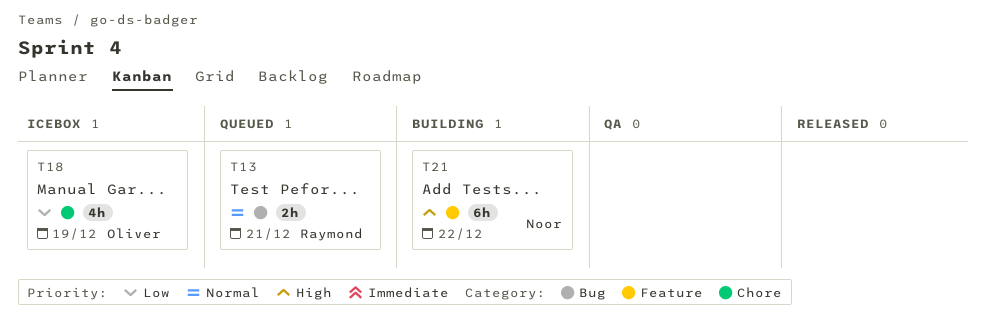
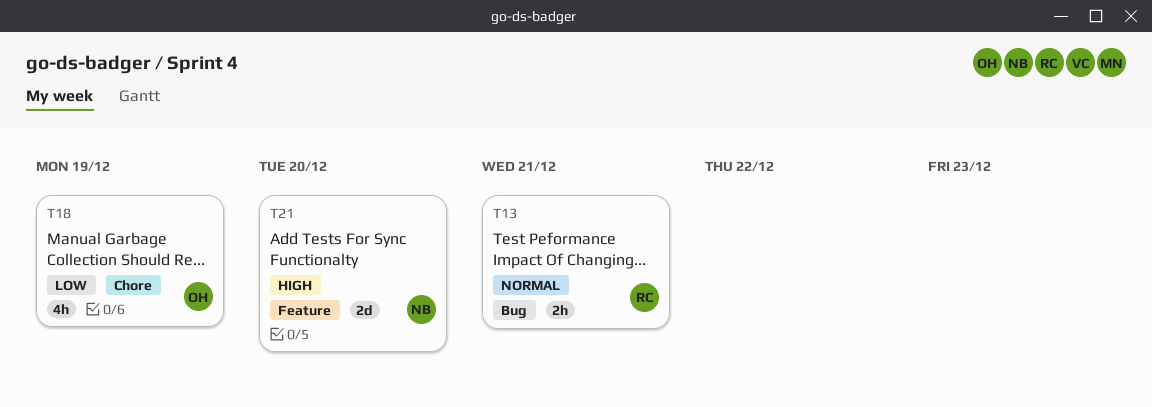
T21, estimate: 6h -> 2d
T21, due: Dec 22 -> Dec 20

